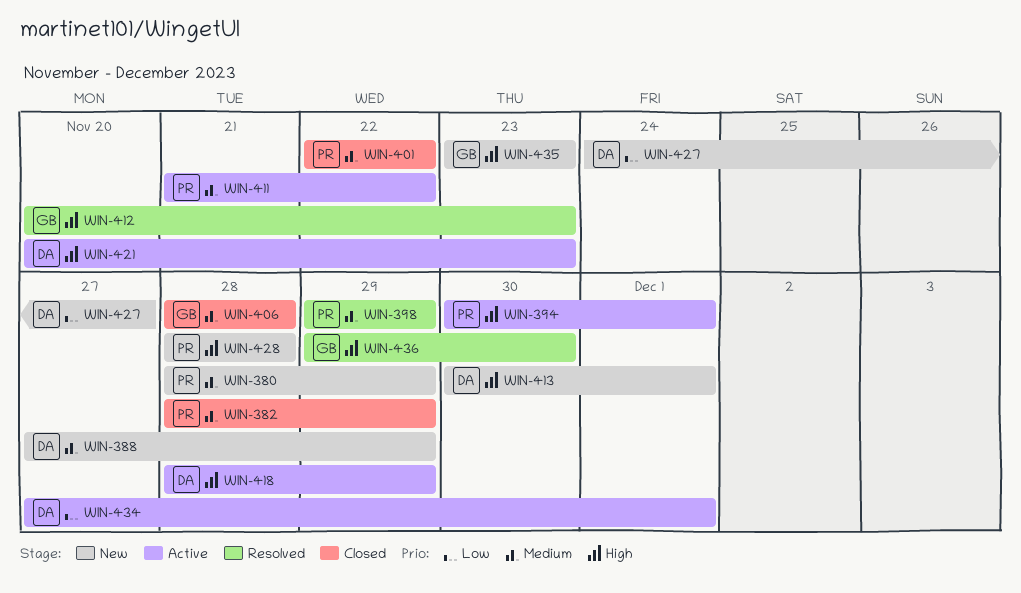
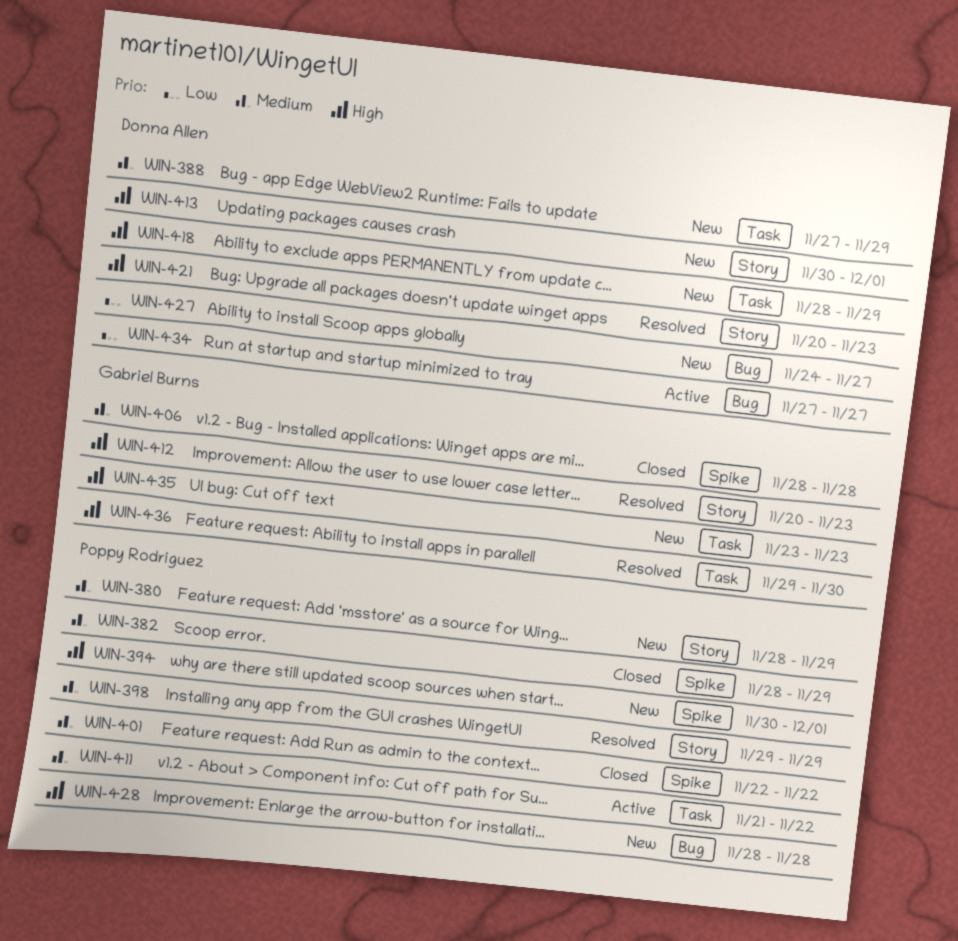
WIN-394, status: Active -> New
WIN-418, status: Active -> New
WIN-421, status: Active -> Resolved
WIN-434, due: Dec 1 -> Nov 27

